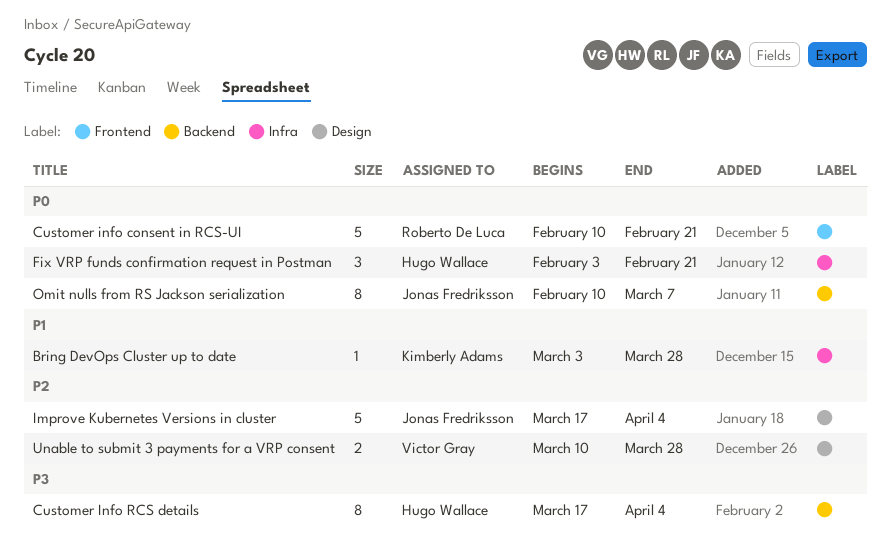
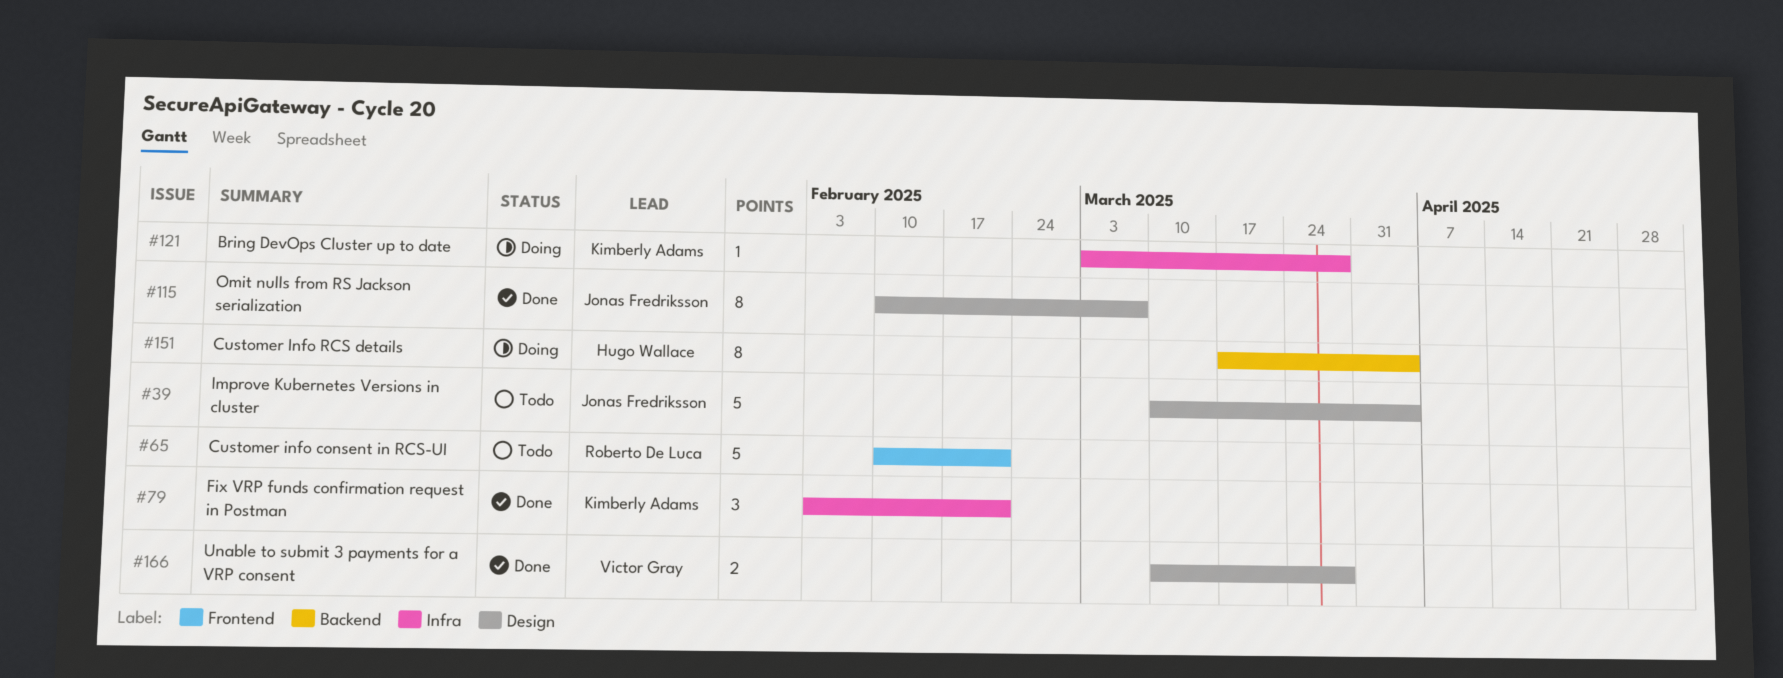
Fix VRP funds confirmation request in Postman, owner: Hugo Wallace -> Kimberly Adams
Improve Kubernetes Versions in cluster, start: Mar 17 -> Mar 10
Omit nulls from RS Jackson serialization, label: Backend -> Design

